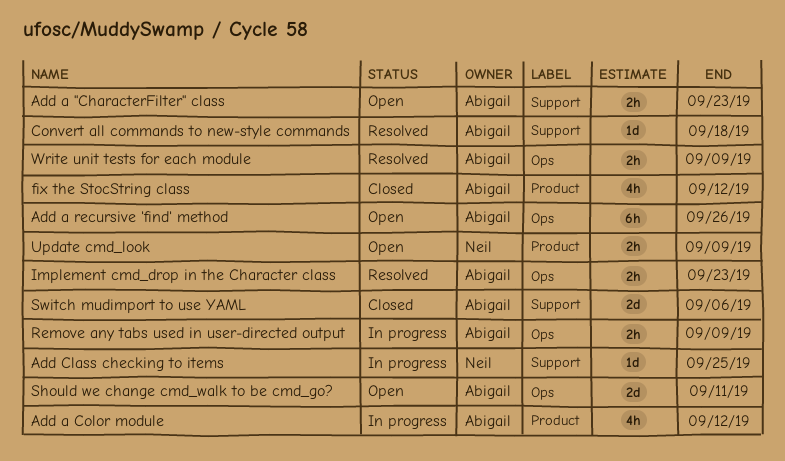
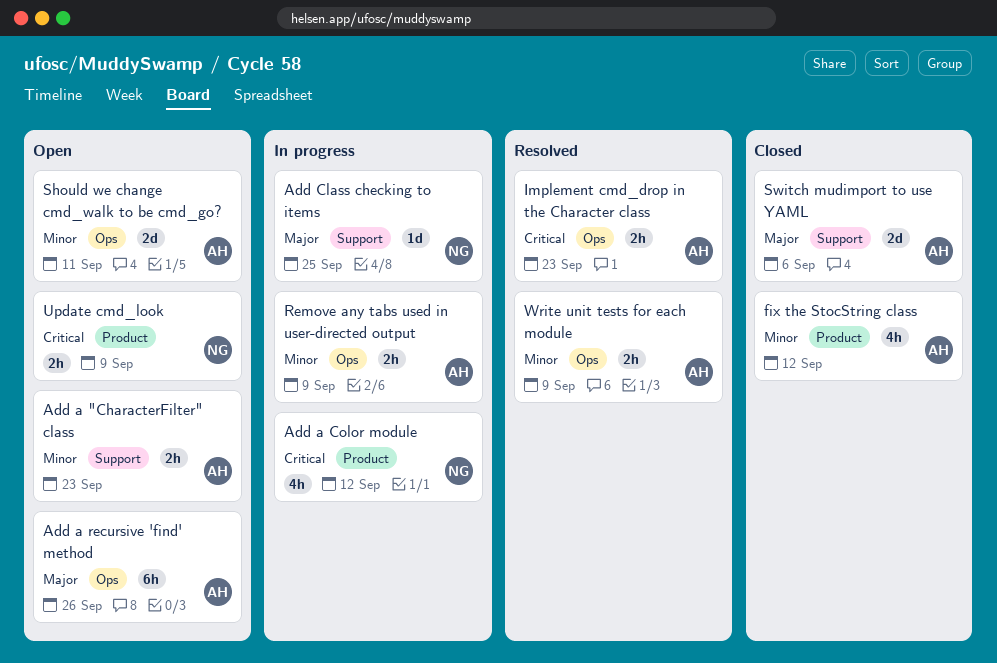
Add a Color module, owner: Abigail -> Neil
Convert all commands to new-style commands: present -> none

